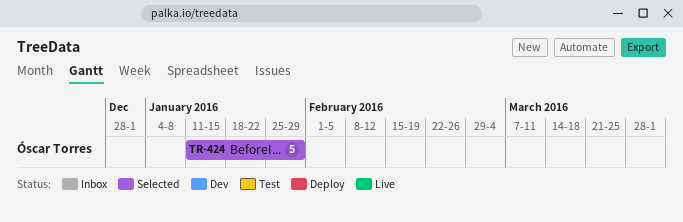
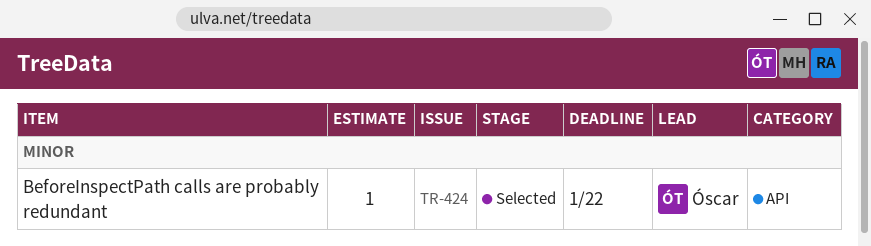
TR-424, estimate: 5 -> 1
TR-424, due: Jan 29 -> Jan 22

